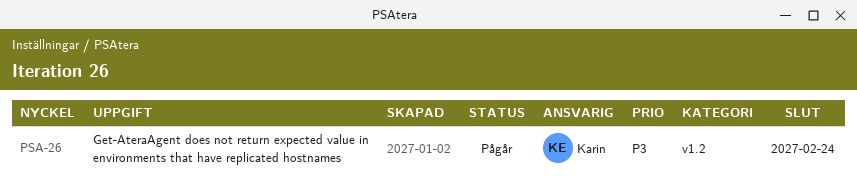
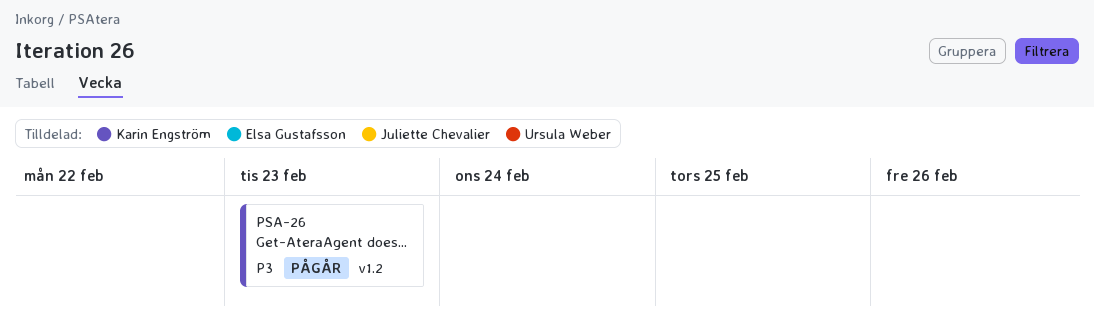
PSA-26, due: Feb 24 -> Feb 23

